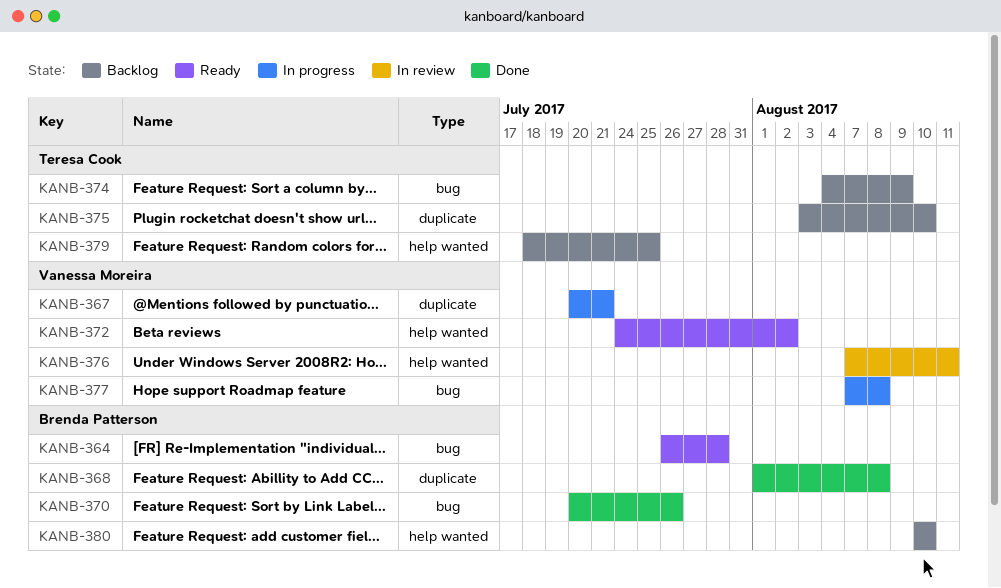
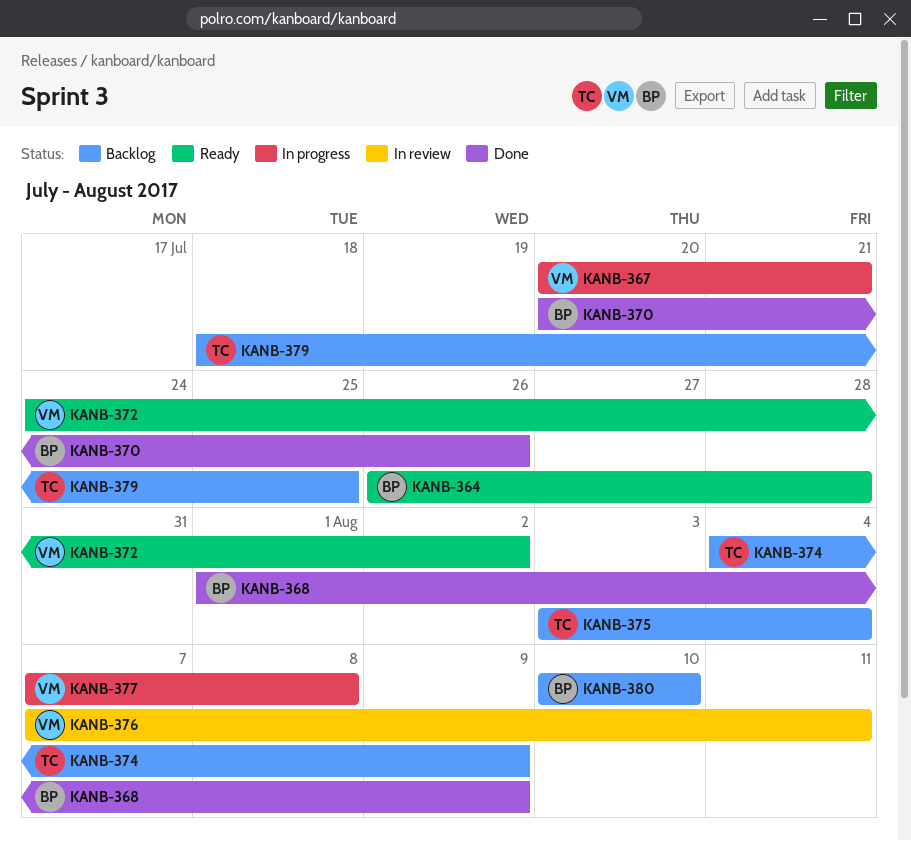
KANB-368, due: Aug 8 -> Aug 9
KANB-375, due: Aug 10 -> Aug 4

